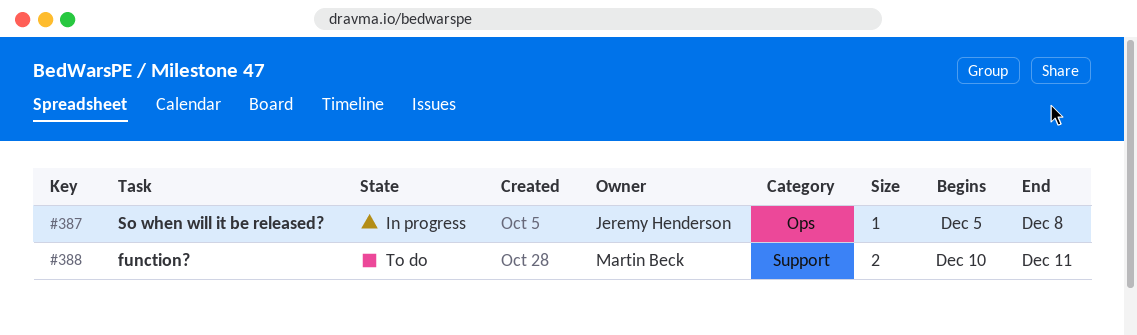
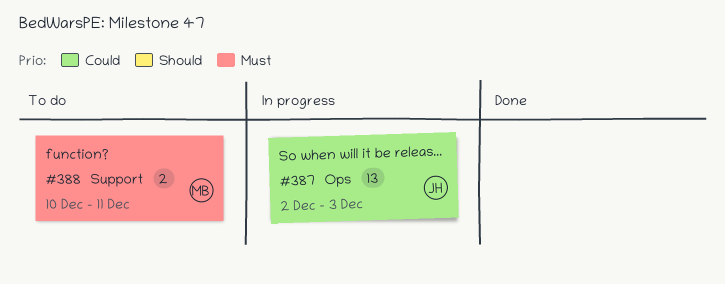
#387, estimate: 1 -> 13
#387, start: Dec 5 -> Dec 2
#387, due: Dec 8 -> Dec 3

